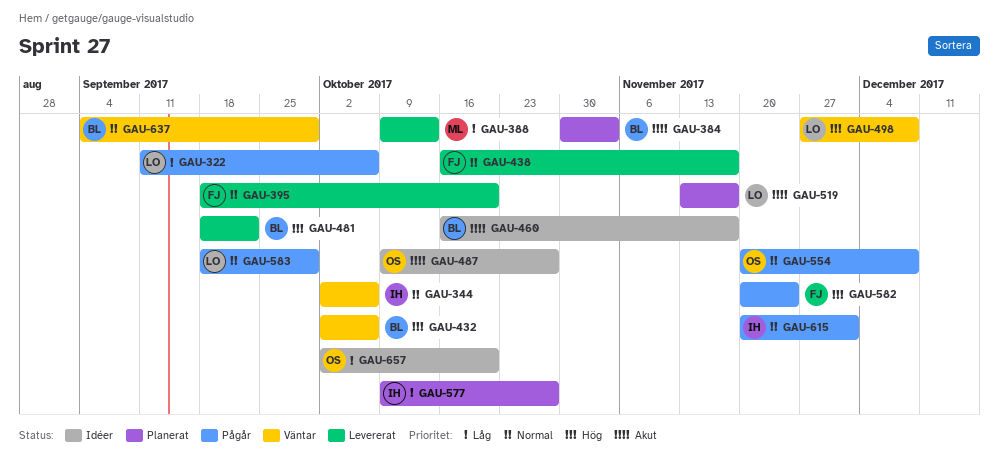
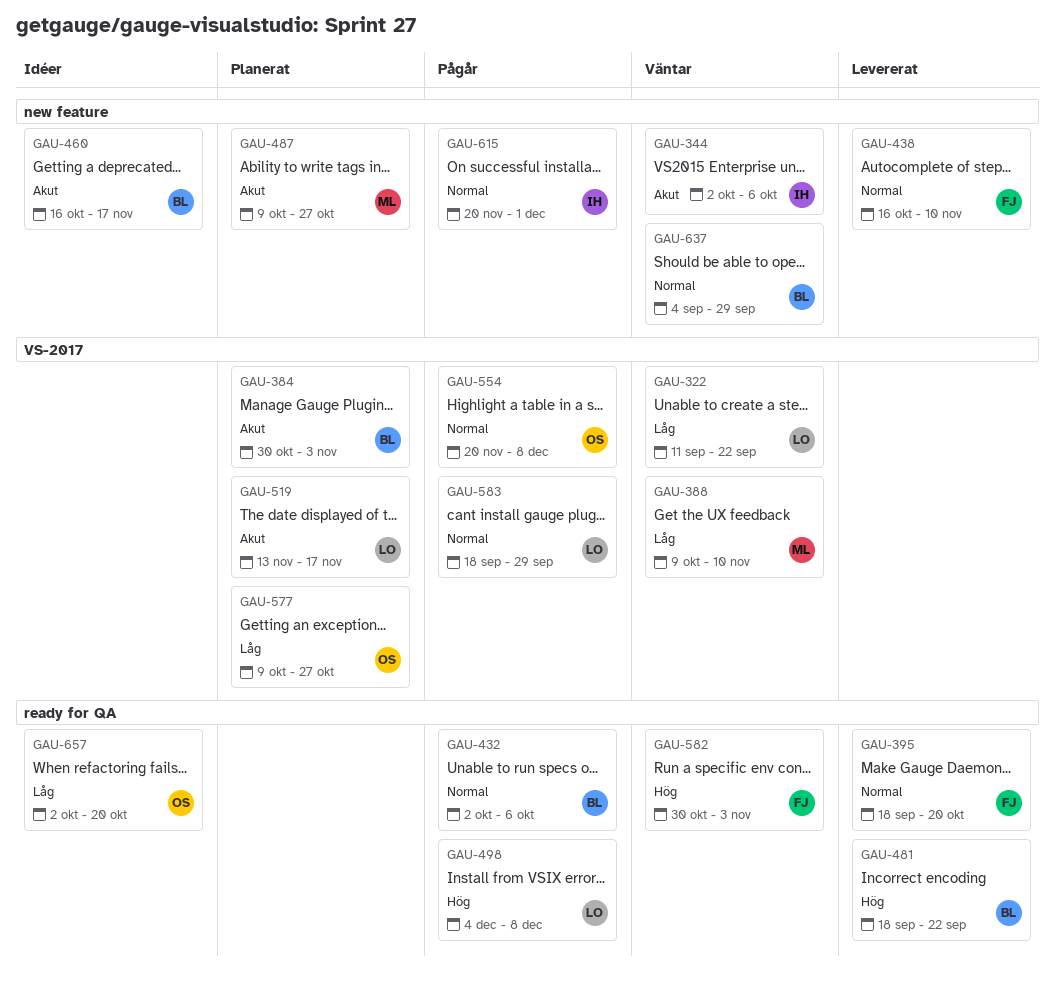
GAU-322, status: Pågår -> Väntar
GAU-322, due: Oct 6 -> Sep 22
GAU-344, priority: Normal -> Akut
GAU-388, status: Levererat -> Väntar
GAU-388, due: Oct 13 -> Nov 10
GAU-432, status: Väntar -> Pågår
GAU-432, priority: Hög -> Normal
GAU-438, due: Nov 17 -> Nov 10
GAU-487, status: Idéer -> Planerat
GAU-487, owner: OS -> ML
GAU-498, status: Väntar -> Pågår
GAU-498, start: Nov 27 -> Dec 4
GAU-577, owner: IH -> OS
GAU-582, status: Pågår -> Väntar
GAU-582, start: Nov 20 -> Oct 30
GAU-582, due: Nov 24 -> Nov 3

